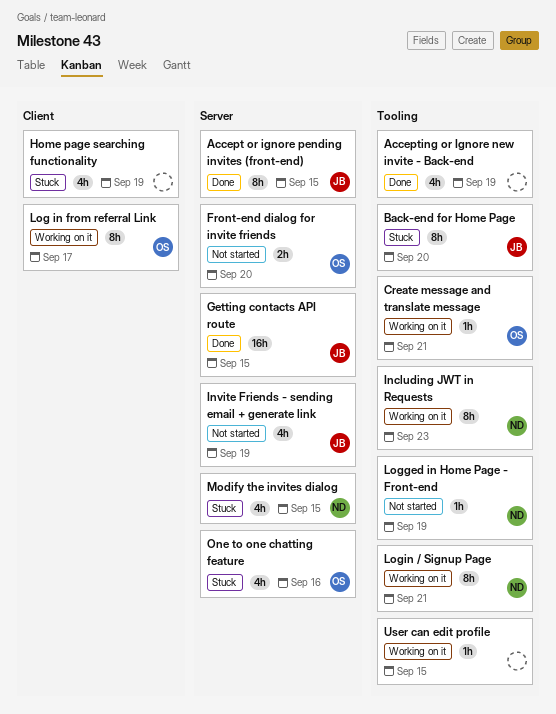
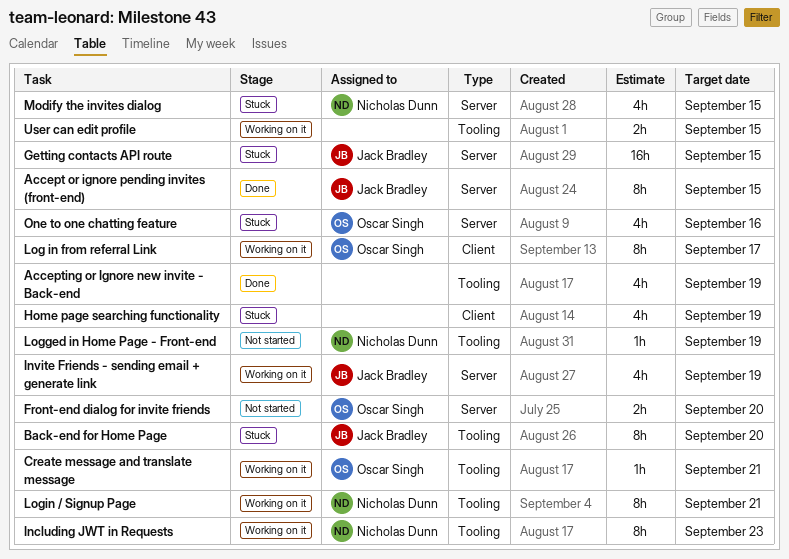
Getting contacts API route, status: Done -> Stuck
Invite Friends - sending email + generate link, status: Not started -> Working on it
User can edit profile, estimate: 1h -> 2h

